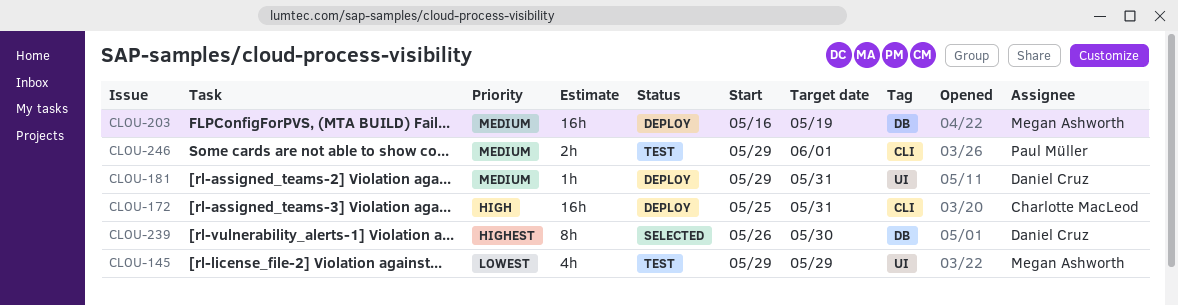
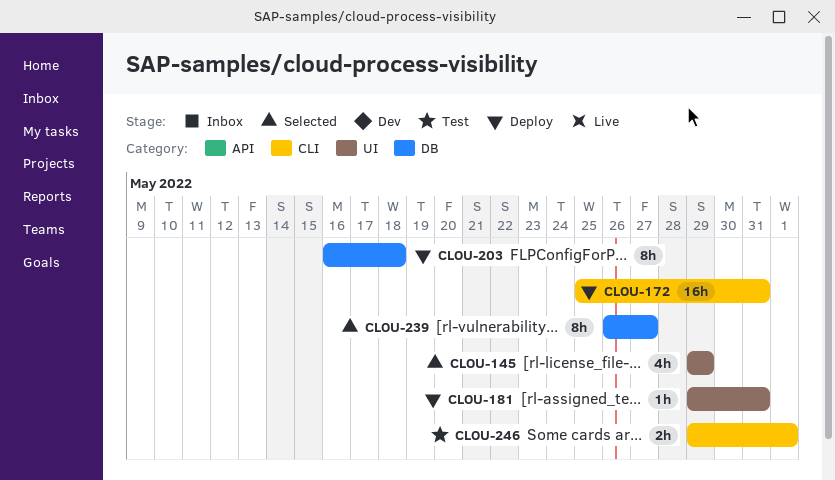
CLOU-145, status: Test -> Selected
CLOU-203, estimate: 16h -> 8h
CLOU-203, due: May 19 -> May 18
CLOU-239, due: May 30 -> May 27

